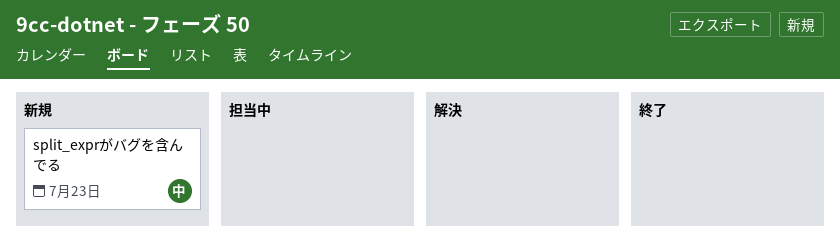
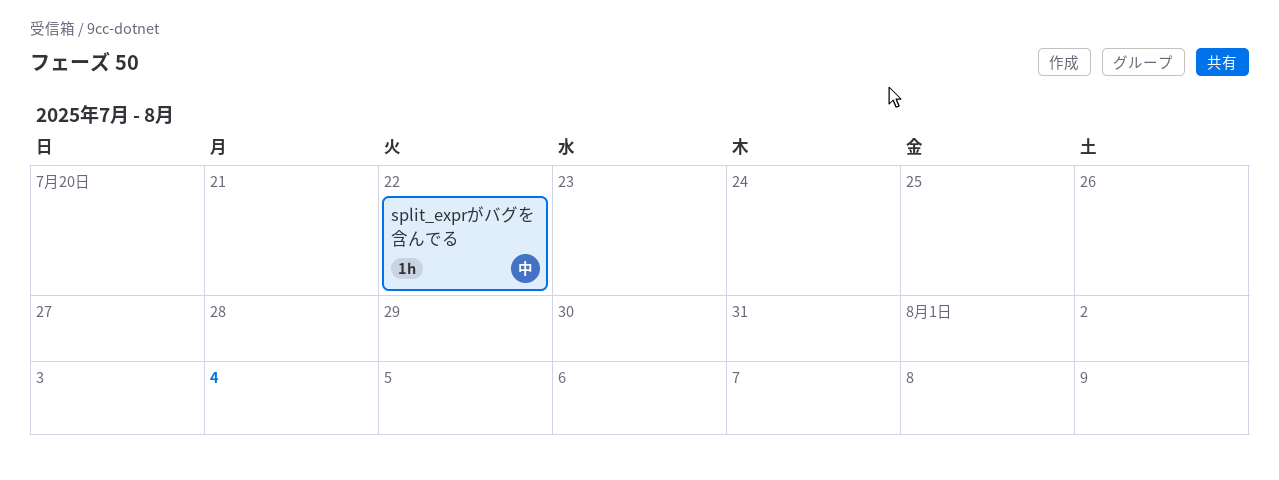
split_exprがバグを含んでる, due: Jul 23 -> Jul 22

